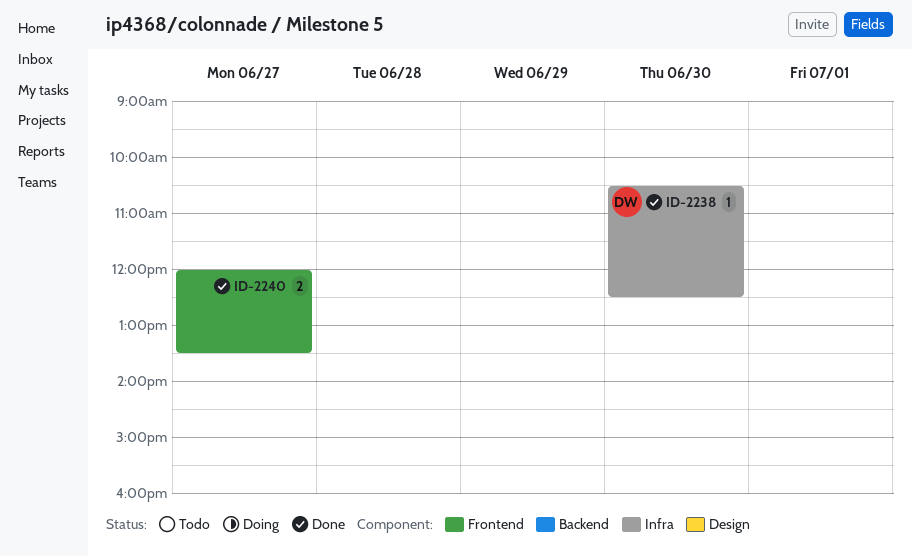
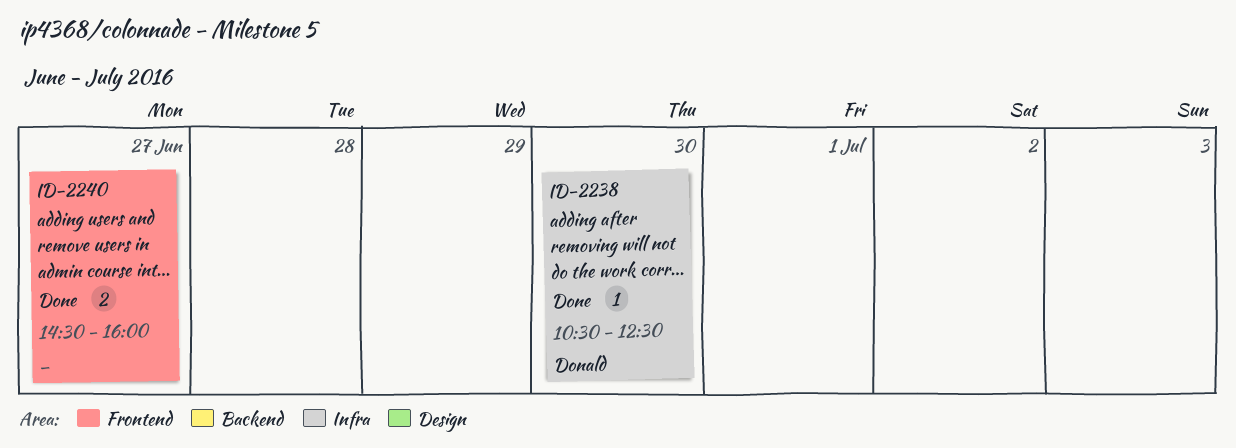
ID-2240, begins: 12:00 -> 14:30
ID-2240, ends: 13:30 -> 16:00

